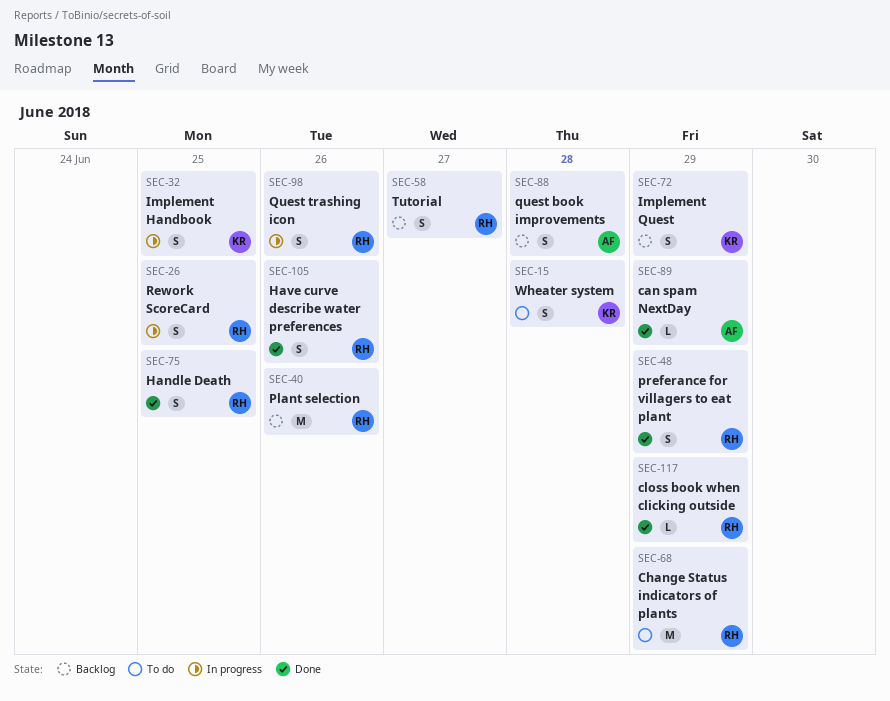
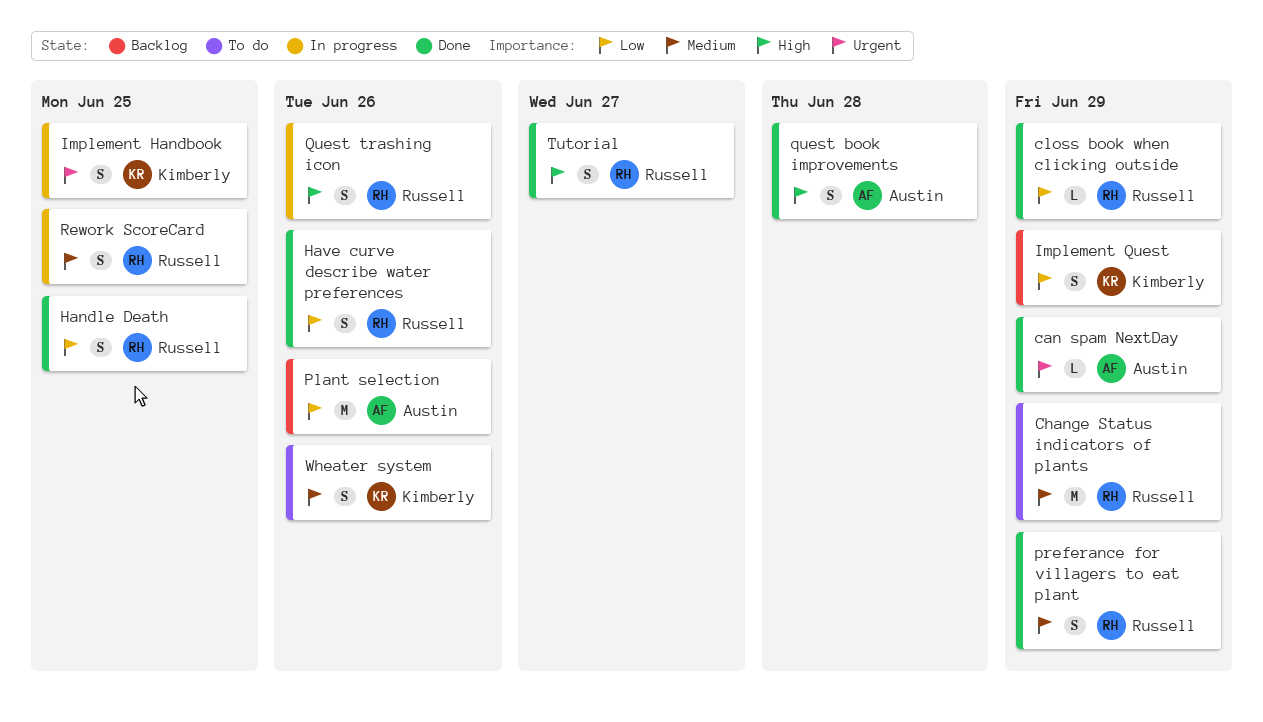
Plant selection, owner: Russell -> Austin
quest book improvements, status: Backlog -> Done
Tutorial, status: Backlog -> Done
Wheater system, due: Jun 28 -> Jun 26

